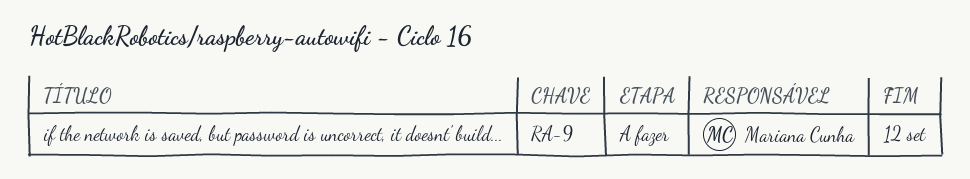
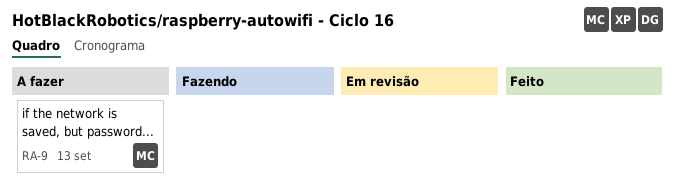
RA-9, due: Sep 12 -> Sep 13

